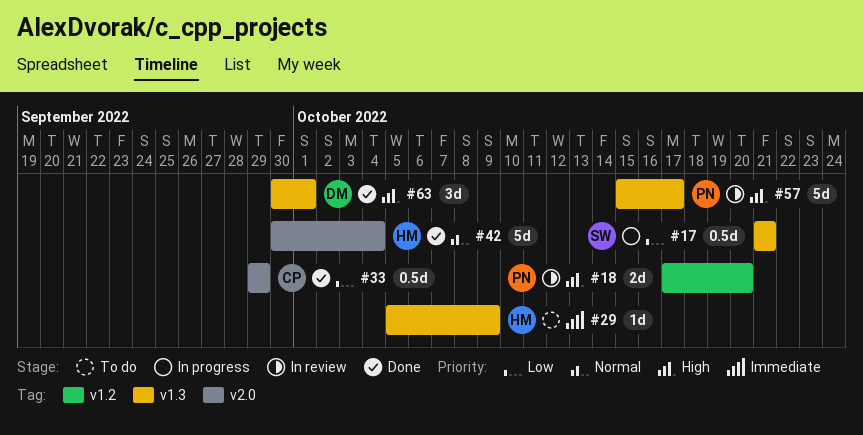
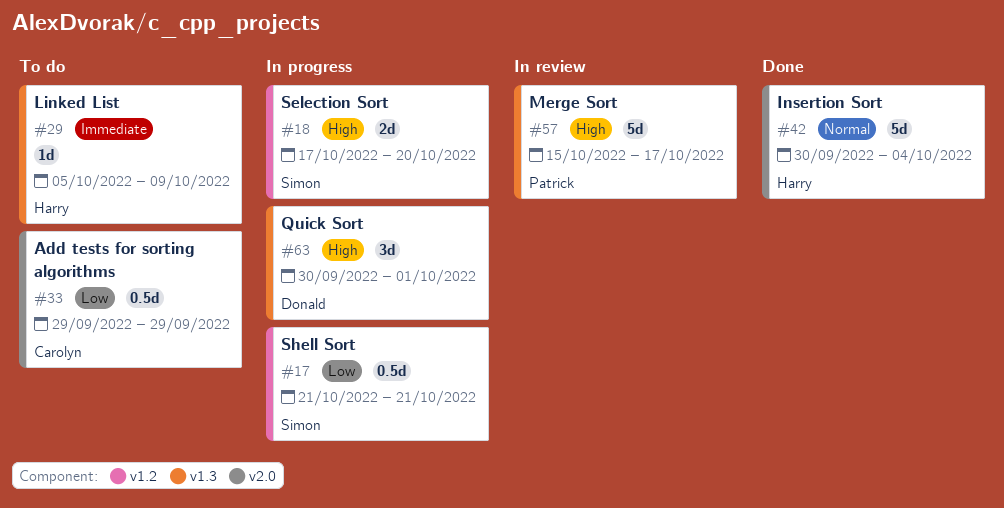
#17, label: v1.3 -> v1.2
#18, status: In review -> In progress
#18, owner: Patrick -> Simon
#33, status: Done -> To do
#63, status: Done -> In progress

